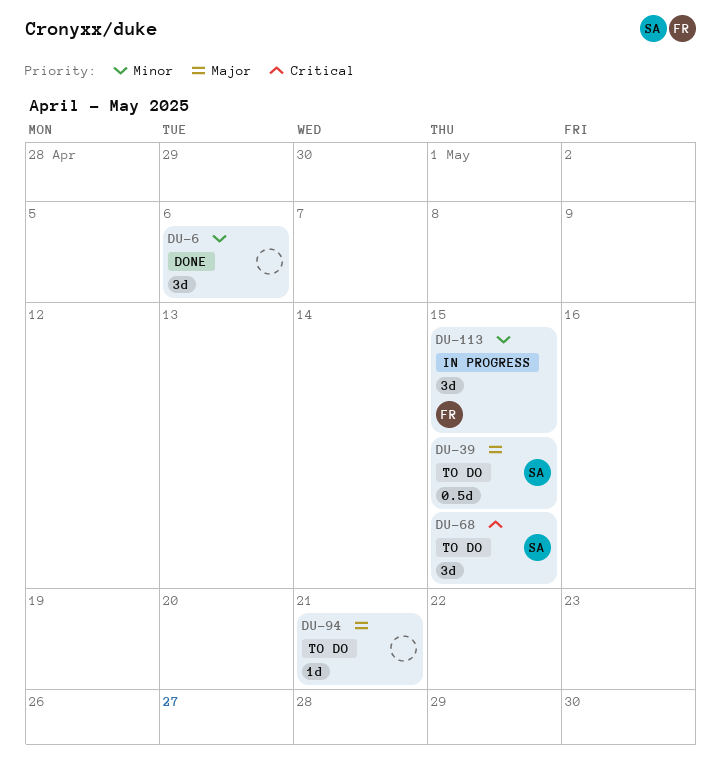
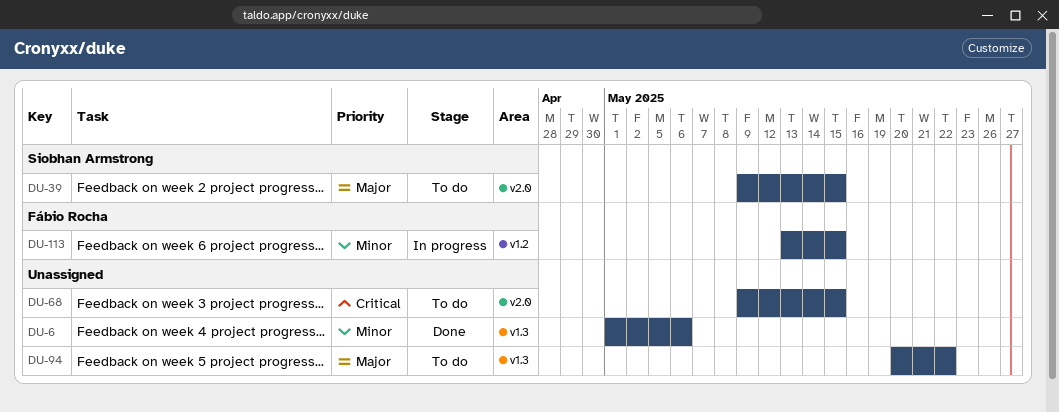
DU-68, owner: Siobhan Armstrong -> none
DU-94, due: May 21 -> May 22

